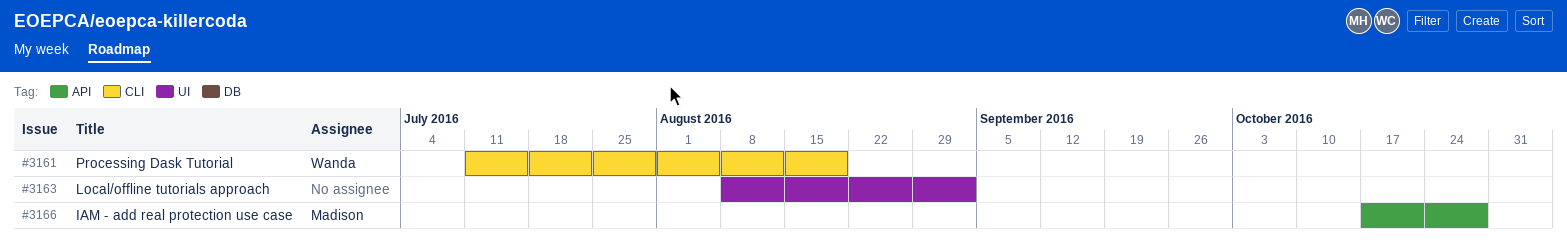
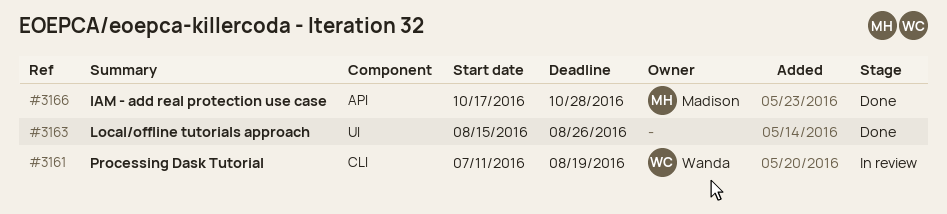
#3163, start: Aug 8 -> Aug 15
#3163, due: Sep 2 -> Aug 26

